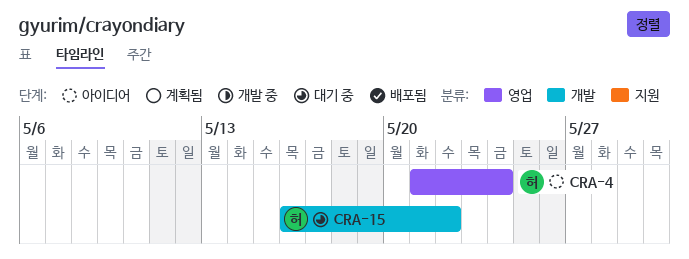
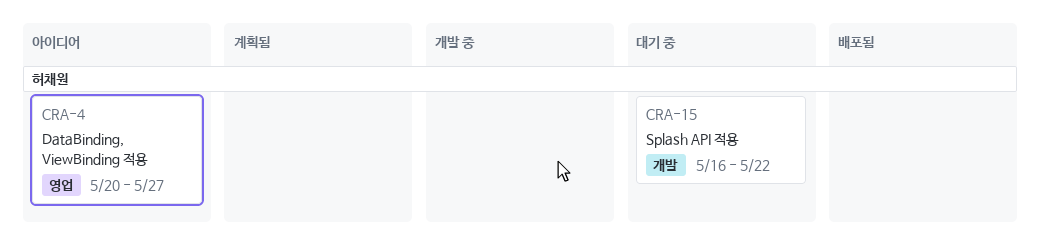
CRA-4, start: May 21 -> May 20
CRA-4, due: May 24 -> May 27

